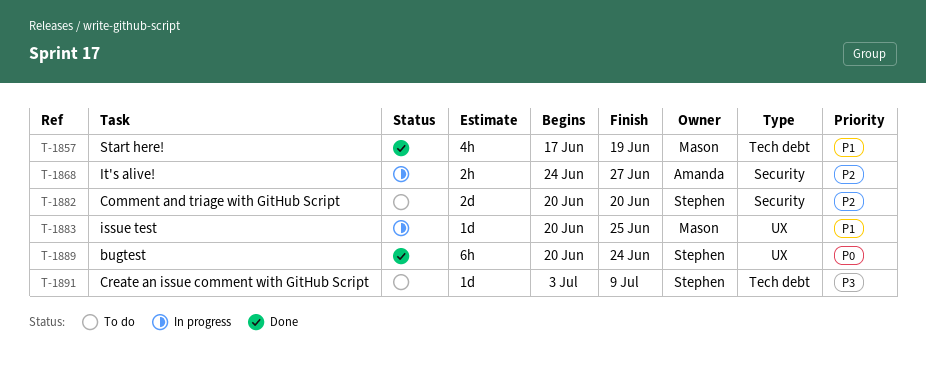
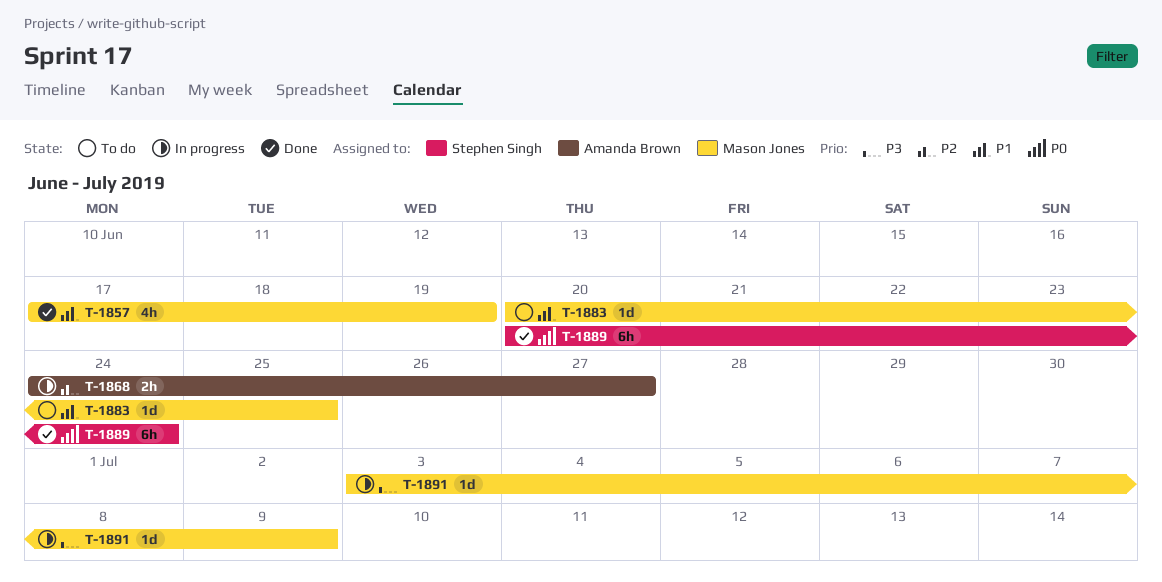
T-1882: present -> none
T-1883, status: In progress -> To do
T-1891, status: To do -> In progress
T-1891, owner: Stephen Singh -> Mason Jones

